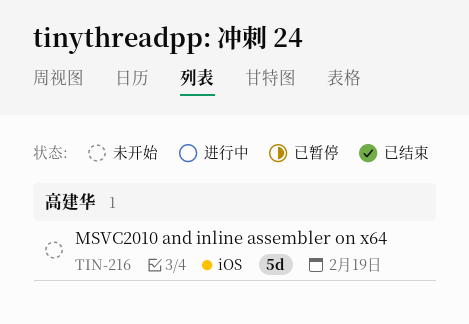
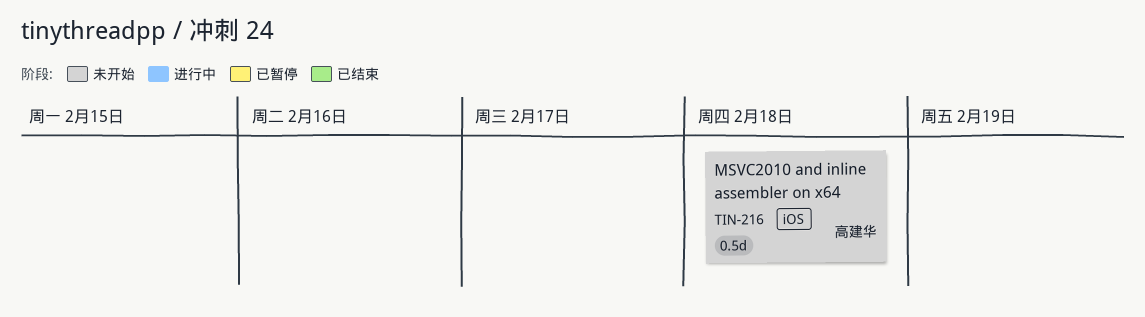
TIN-216, estimate: 5d -> 0.5d
TIN-216, due: Feb 19 -> Feb 18

